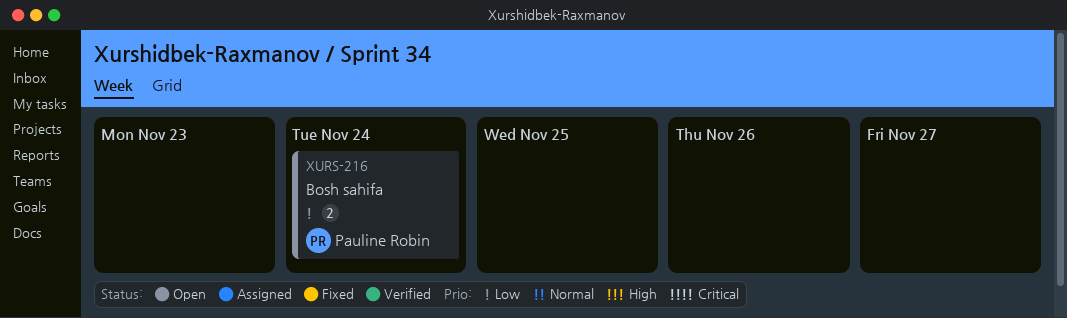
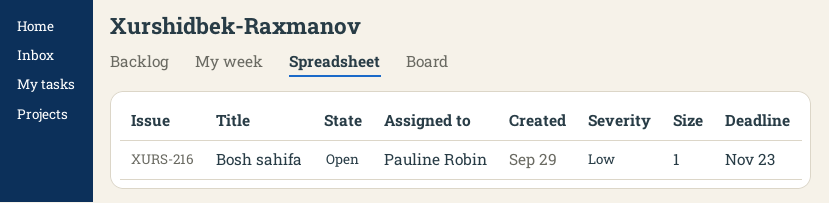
XURS-216, estimate: 2 -> 1
XURS-216, due: Nov 24 -> Nov 23

